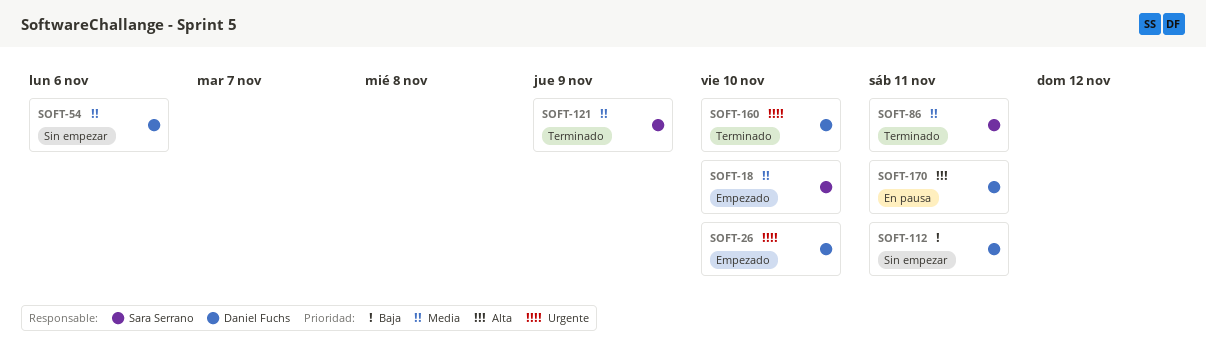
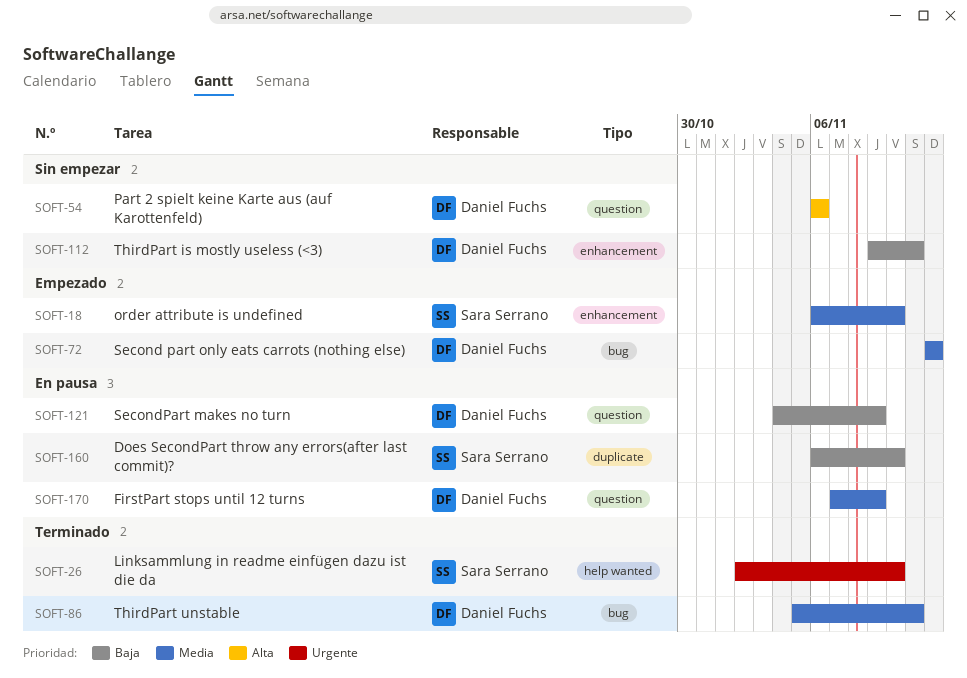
SOFT-26, status: Empezado -> Terminado
SOFT-26, owner: Daniel Fuchs -> Sara Serrano
SOFT-54, priority: Media -> Alta
SOFT-72: none -> present
SOFT-86, owner: Sara Serrano -> Daniel Fuchs
SOFT-121, status: Terminado -> En pausa
SOFT-121, owner: Sara Serrano -> Daniel Fuchs
SOFT-121, priority: Media -> Baja
SOFT-160, status: Terminado -> En pausa
SOFT-160, owner: Daniel Fuchs -> Sara Serrano
SOFT-160, priority: Urgente -> Baja
SOFT-170, priority: Alta -> Media
SOFT-170, due: Nov 11 -> Nov 9

